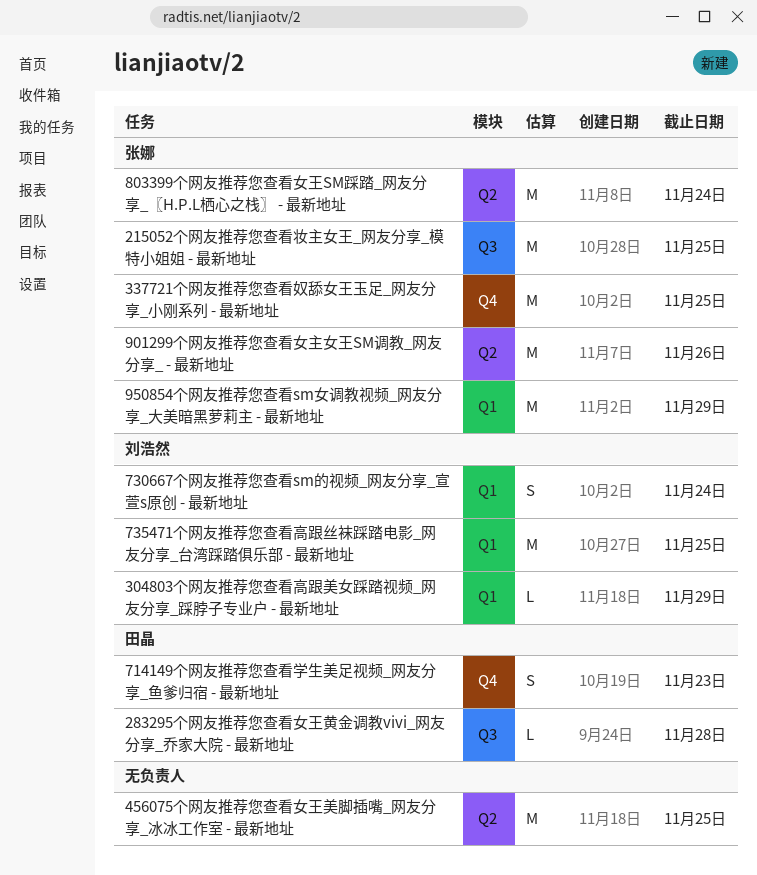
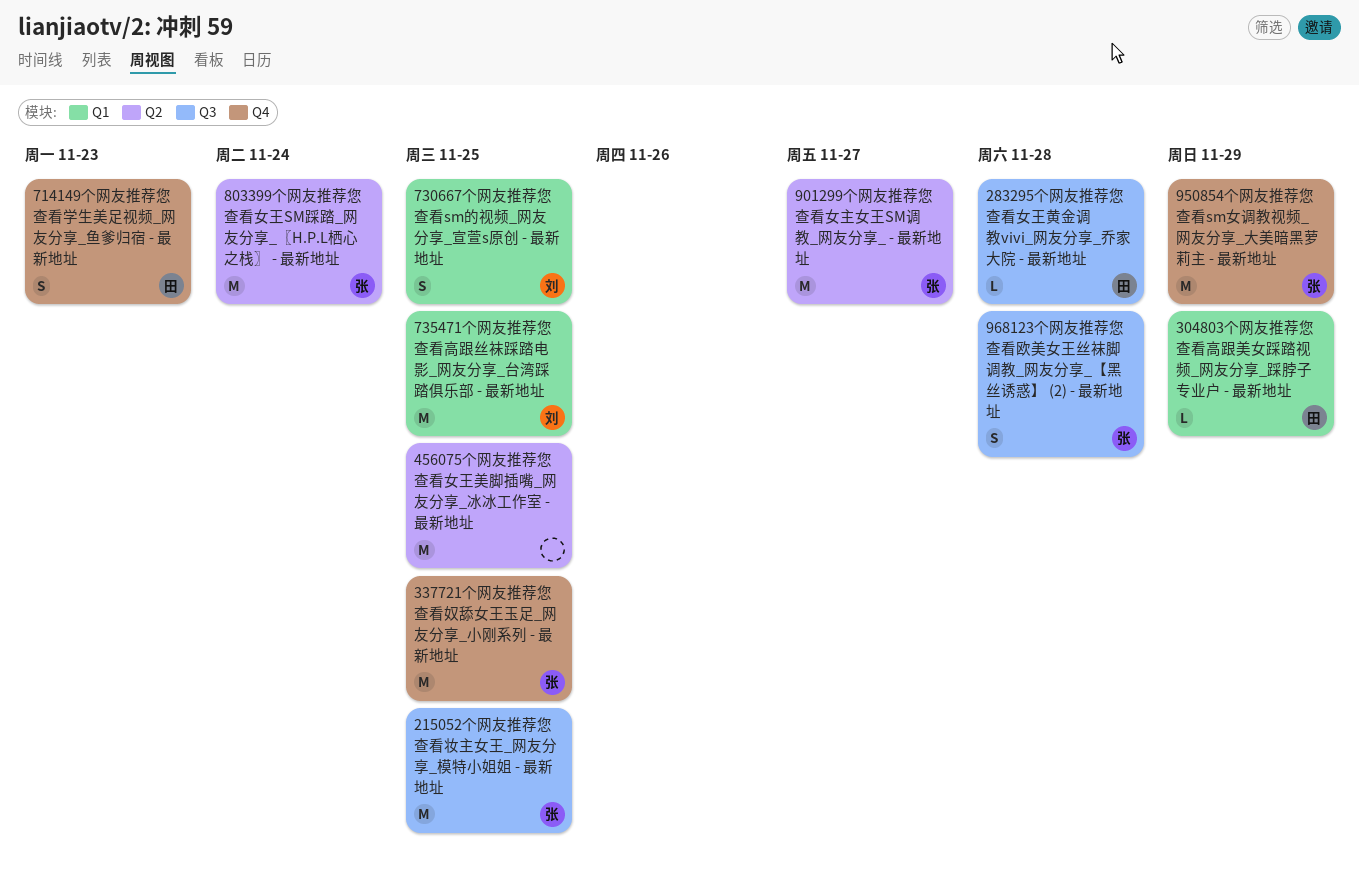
304803个网友推荐您查看高跟美女踩踏视频_网友分享_踩脖子专业户 - 最新地址, owner: 刘浩然 -> 田晶
730667个网友推荐您查看sm的视频_网友分享_宣萱s原创 - 最新地址, due: Nov 24 -> Nov 25
901299个网友推荐您查看女主女王SM调教_网友分享_ - 最新地址, due: Nov 26 -> Nov 27
950854个网友推荐您查看sm女调教视频_网友分享_大美暗黑萝莉主 - 最新地址, label: Q1 -> Q4
968123个网友推荐您查看欧美女王丝袜脚调教_网友分享_【黑丝诱惑】 (2) - 最新地址: none -> present

